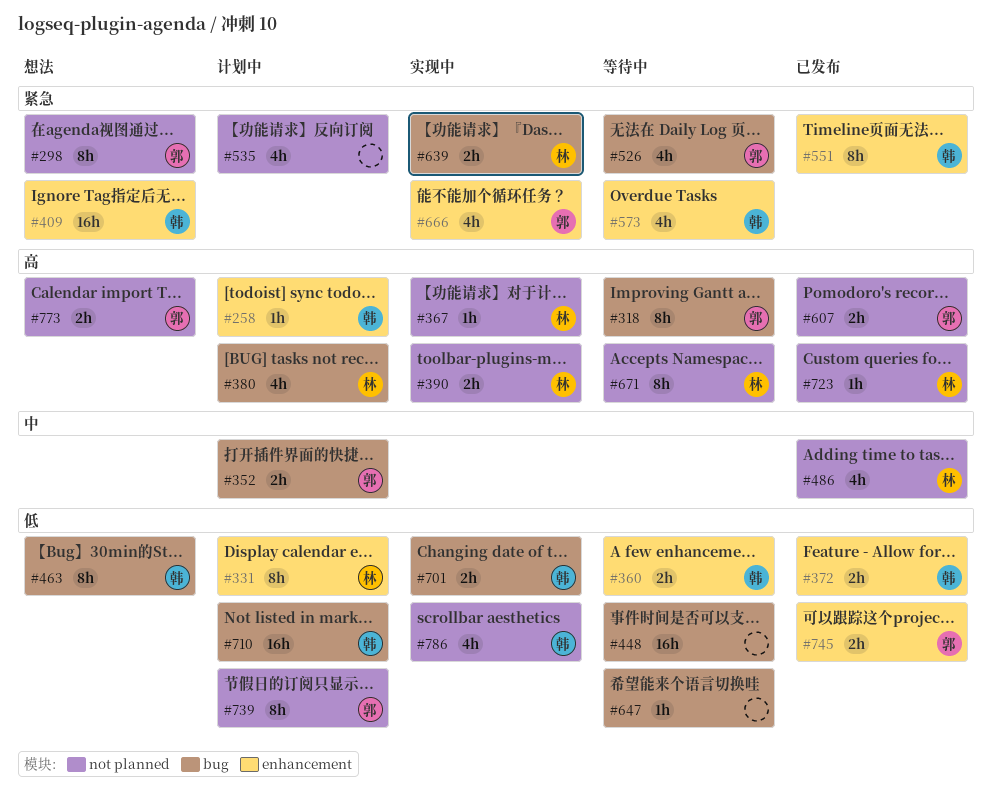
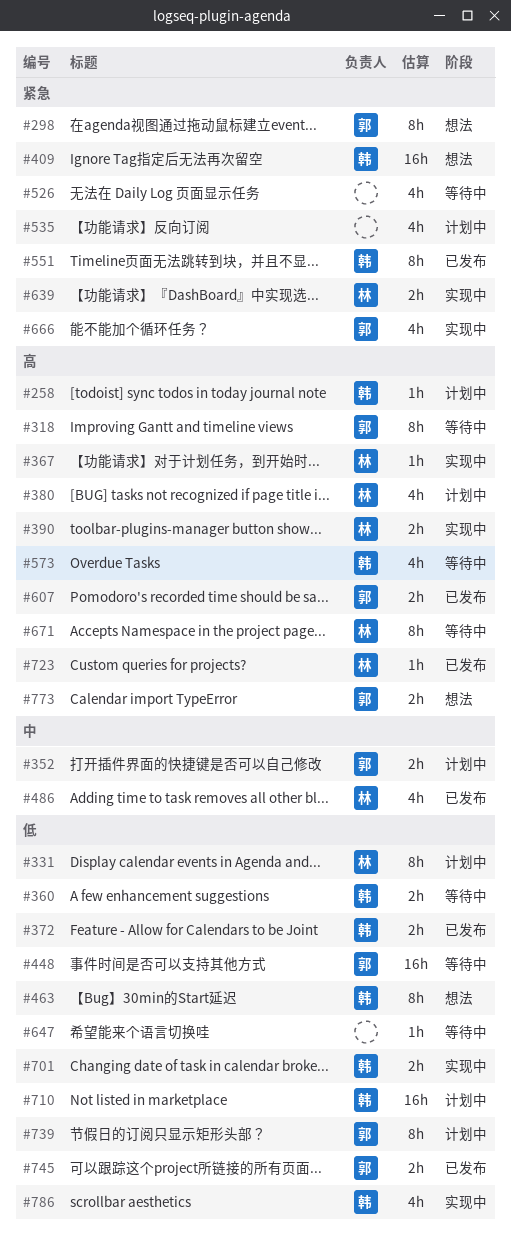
#448, owner: none -> 郭
#526, owner: 郭 -> none
#573, priority: 紧急 -> 高

